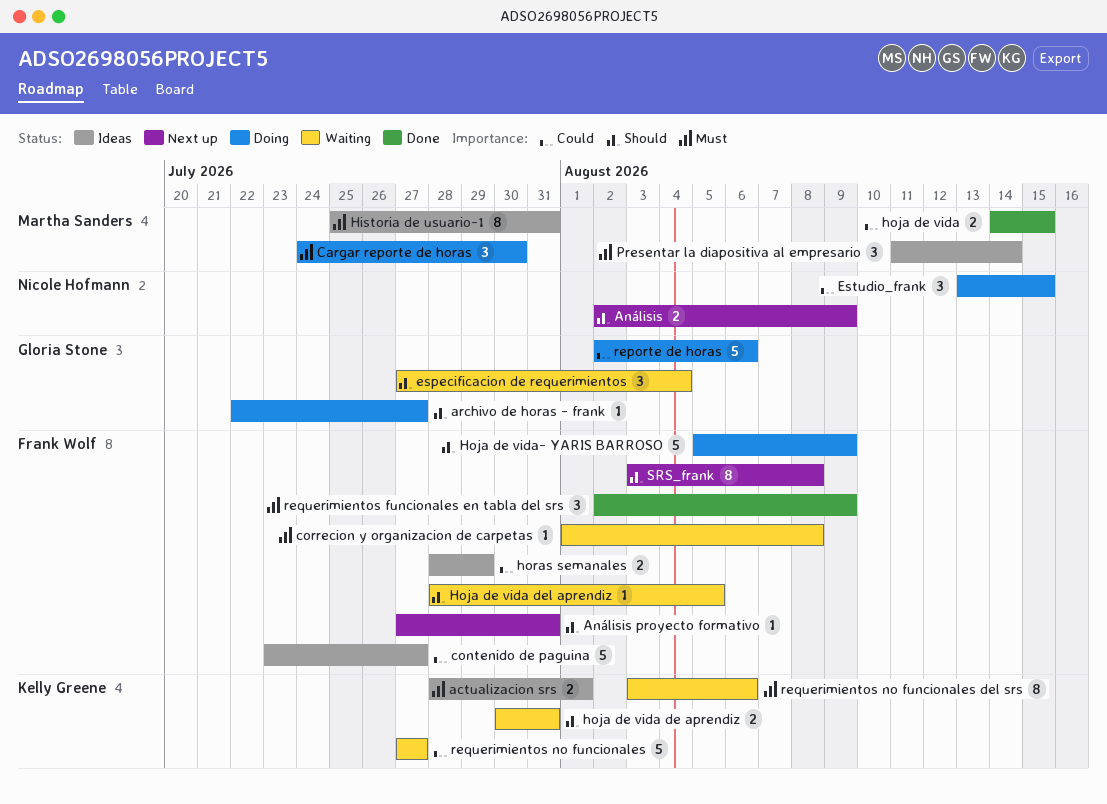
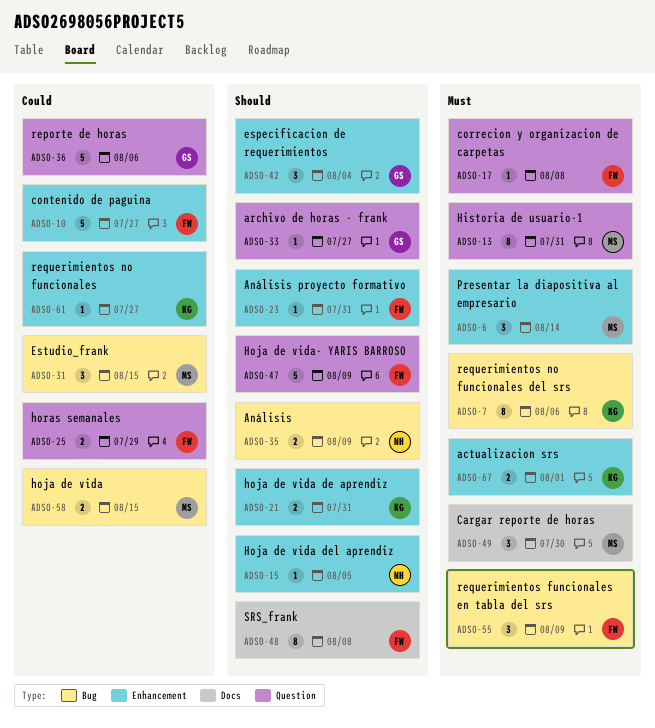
Estudio_frank, owner: Nicole Hofmann -> Martha Sanders
Hoja de vida del aprendiz, owner: Frank Wolf -> Nicole Hofmann
requerimientos no funcionales, estimate: 5 -> 1

